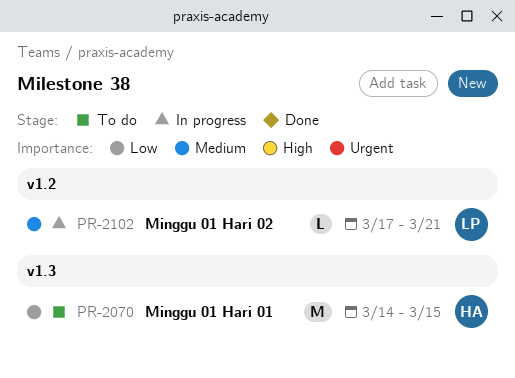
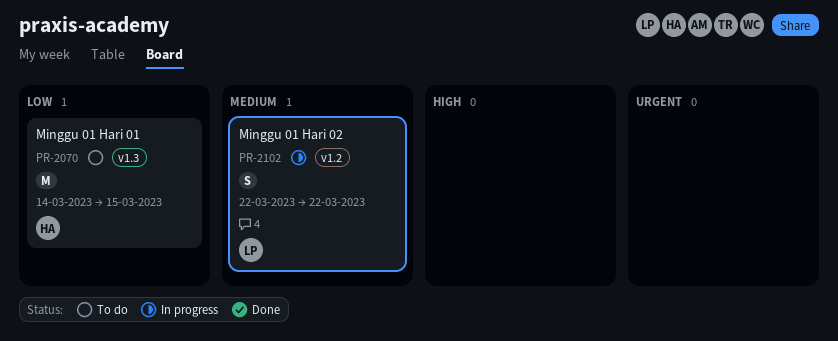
PR-2102, estimate: L -> S
PR-2102, start: Mar 17 -> Mar 22
PR-2102, due: Mar 21 -> Mar 22

